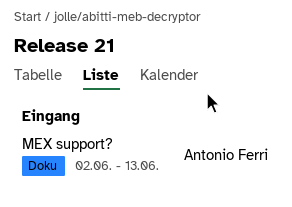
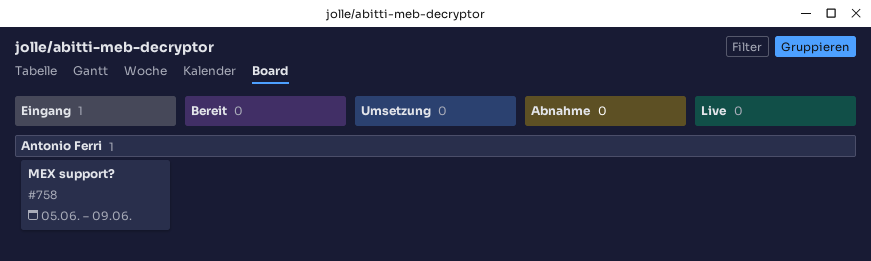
MEX support?, start: Jun 2 -> Jun 5
MEX support?, due: Jun 13 -> Jun 9

